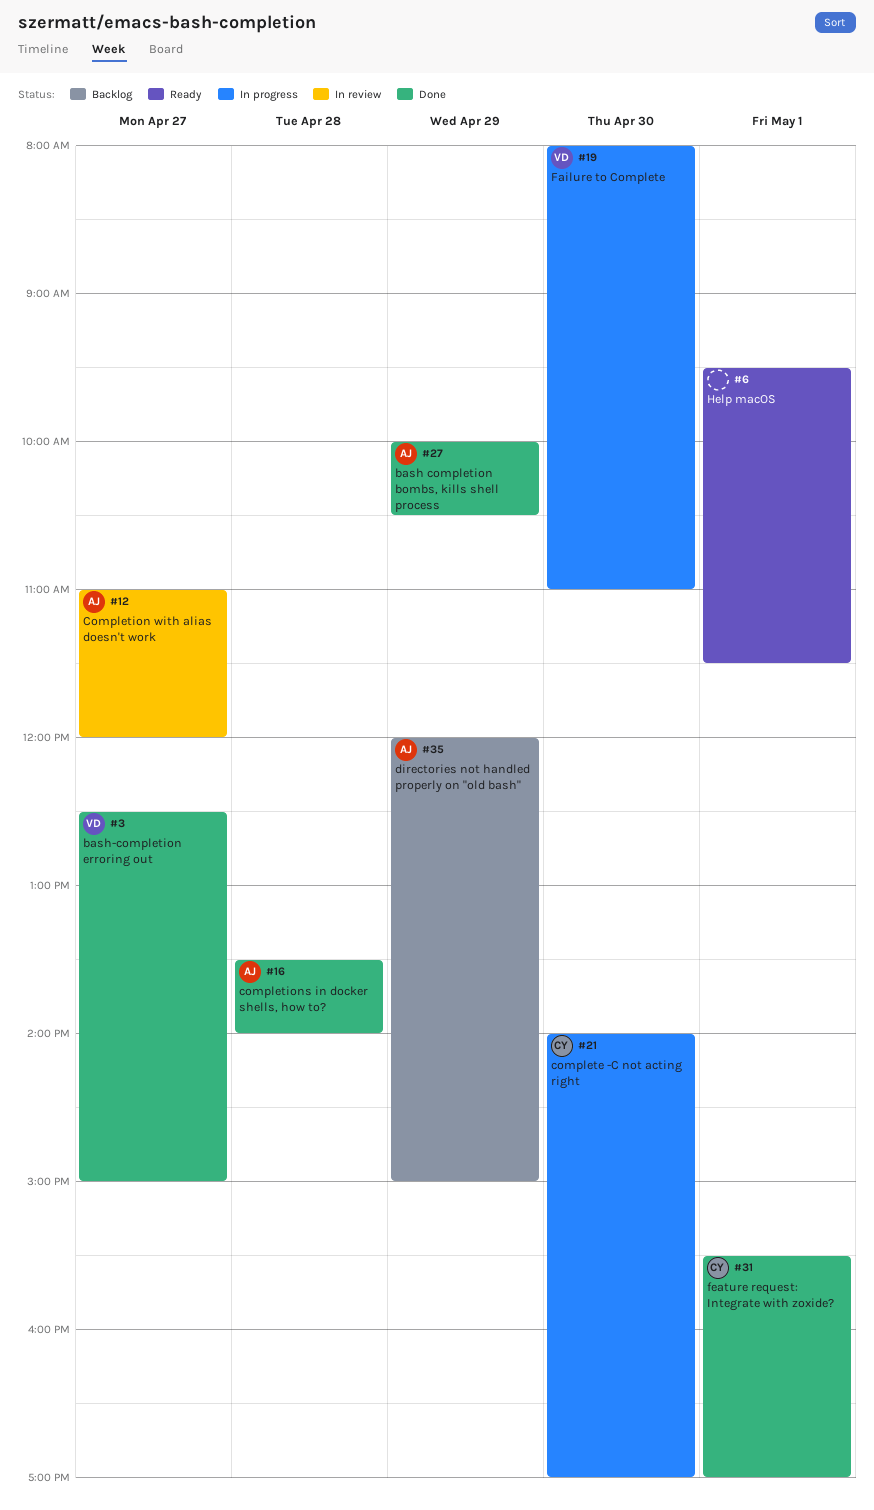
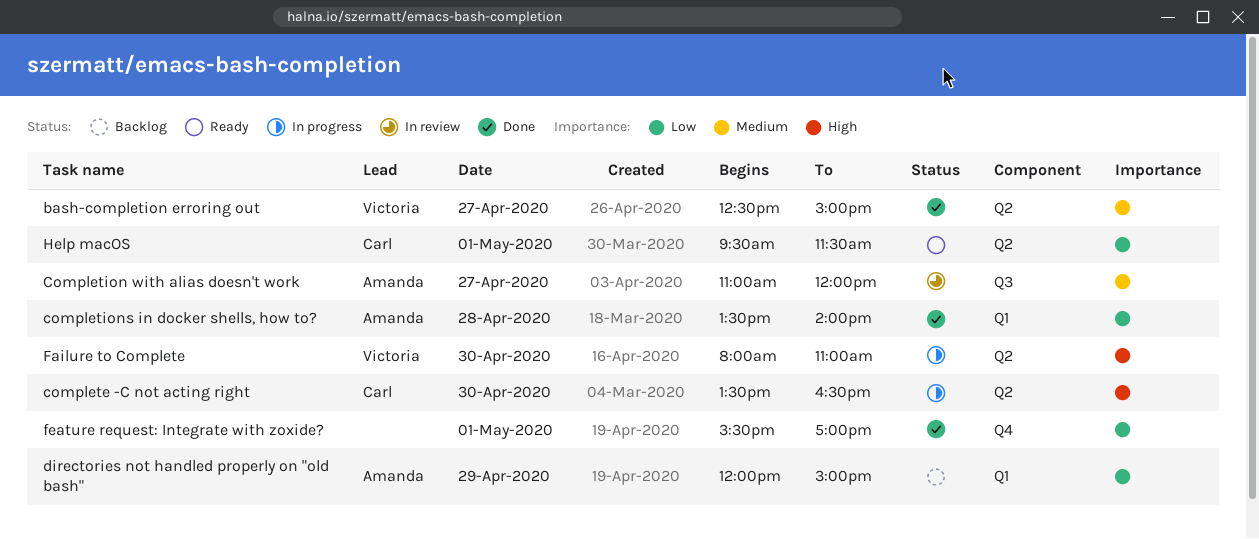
bash completion bombs, kills shell process: present -> none
complete -C not acting right, begins: 14:00 -> 13:30
complete -C not acting right, ends: 17:00 -> 16:30
feature request: Integrate with zoxide?, owner: Carl -> none
Help macOS, owner: none -> Carl

